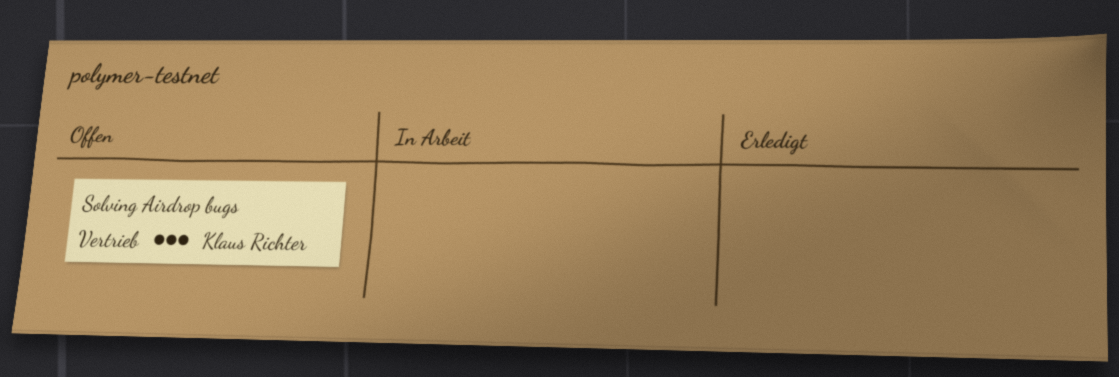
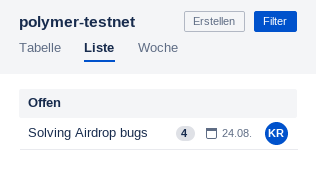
Solving Airdrop bugs, estimate: 3 -> 4

